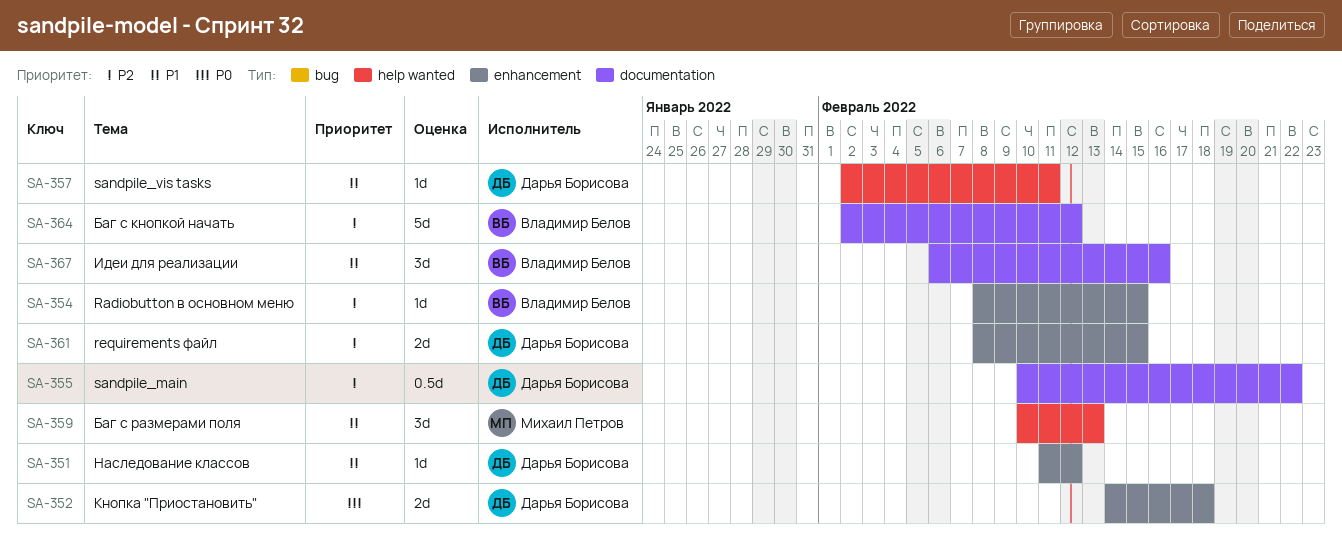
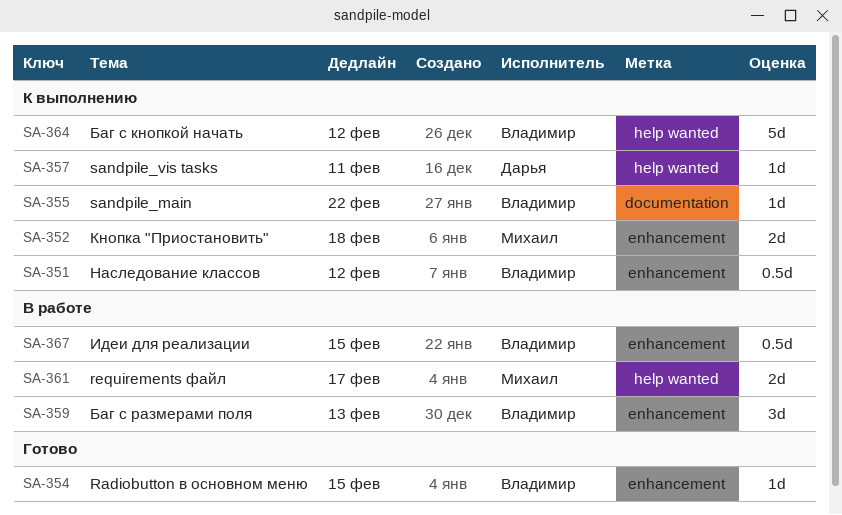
SA-351, owner: Дарья Борисова -> Владимир Белов
SA-351, estimate: 1d -> 0.5d
SA-352, owner: Дарья Борисова -> Михаил Петров
SA-355, owner: Дарья Борисова -> Владимир Белов
SA-355, estimate: 0.5d -> 1d
SA-359, owner: Михаил Петров -> Владимир Белов
SA-359, label: help wanted -> enhancement
SA-361, owner: Дарья Борисова -> Михаил Петров
SA-361, label: enhancement -> help wanted
SA-361, due: Feb 15 -> Feb 17
SA-364, label: documentation -> help wanted
SA-367, label: documentation -> enhancement
SA-367, estimate: 3d -> 0.5d
SA-367, due: Feb 16 -> Feb 15

